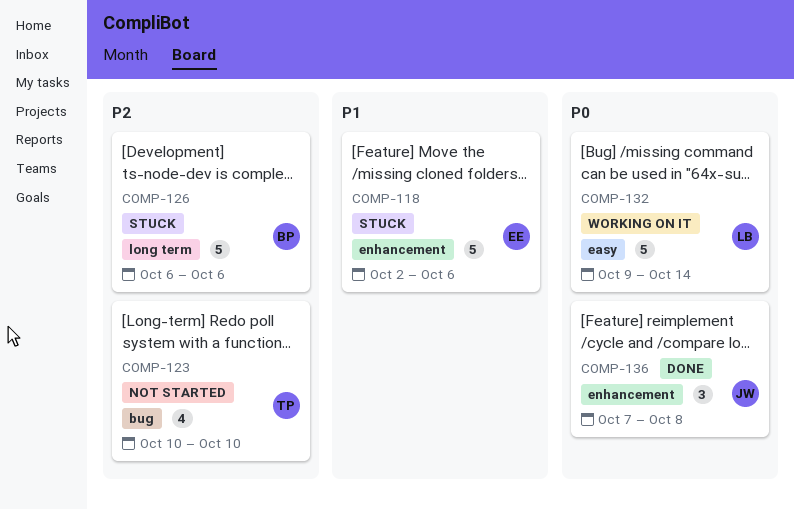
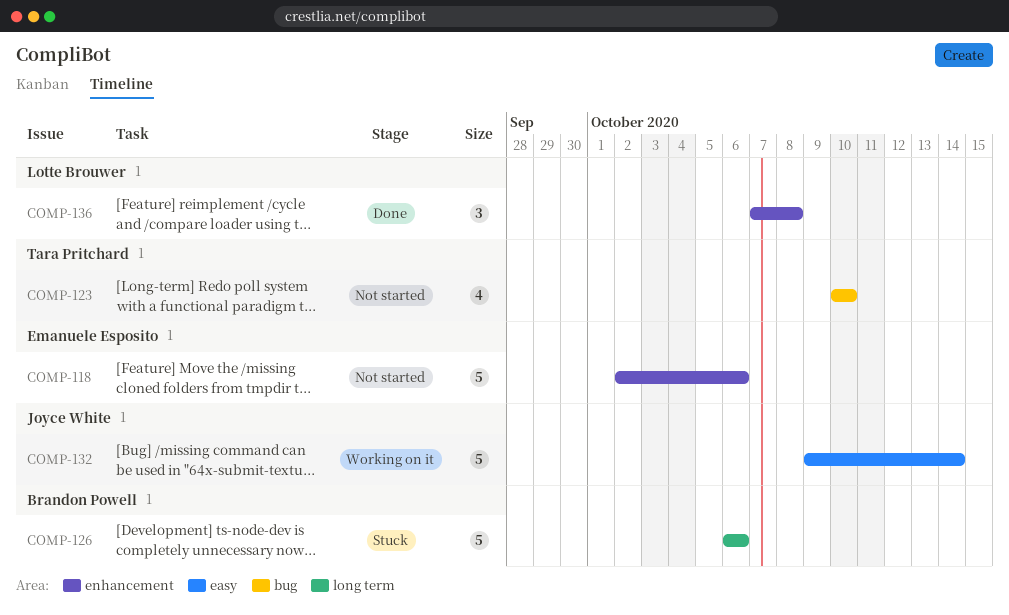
COMP-118, status: Stuck -> Not started
COMP-132, owner: Lotte Brouwer -> Joyce White
COMP-136, owner: Joyce White -> Lotte Brouwer

